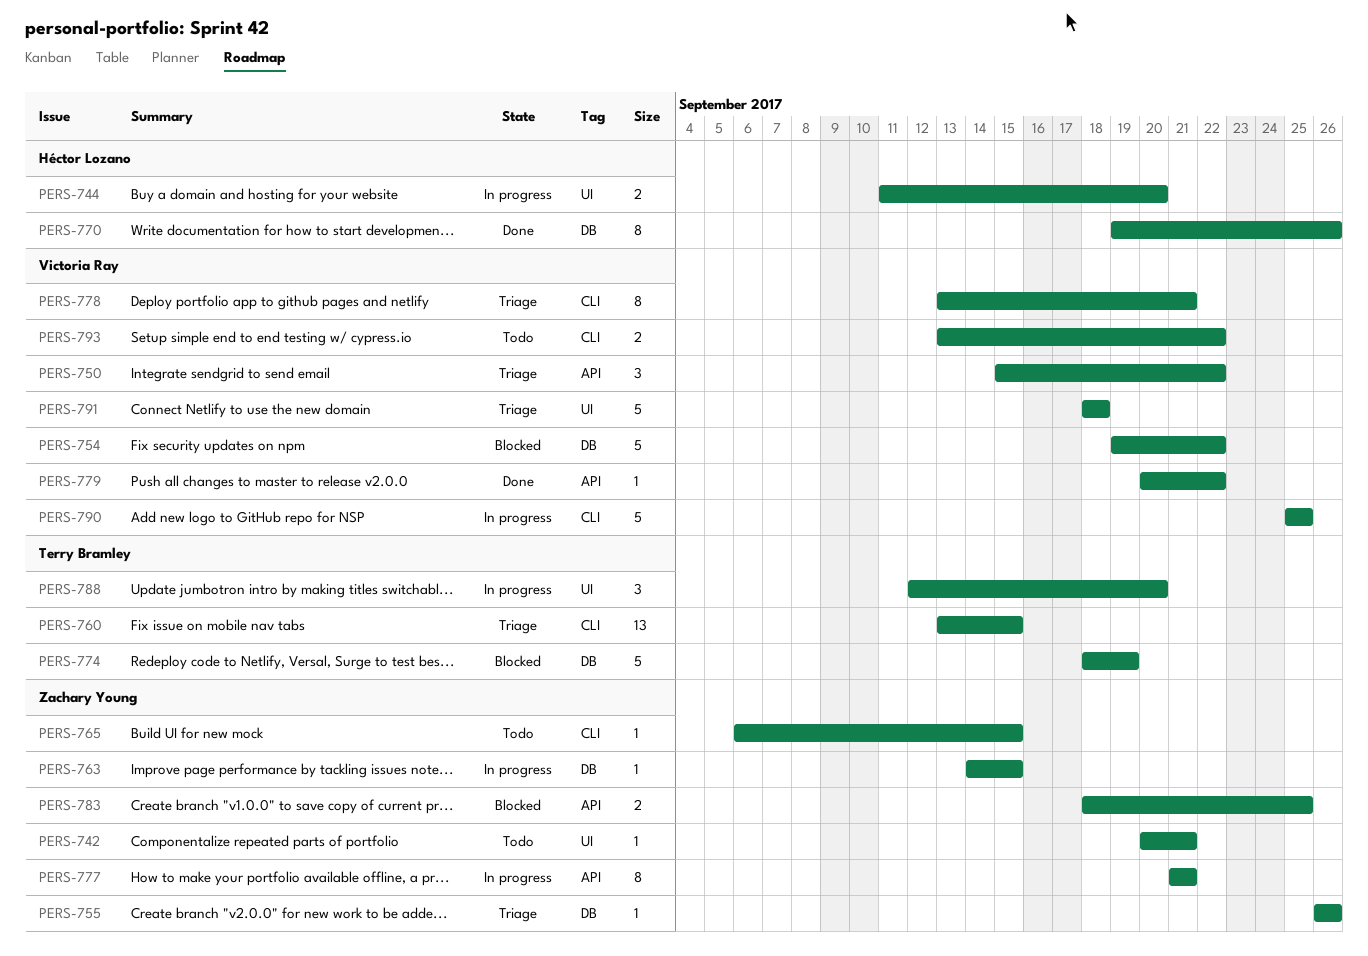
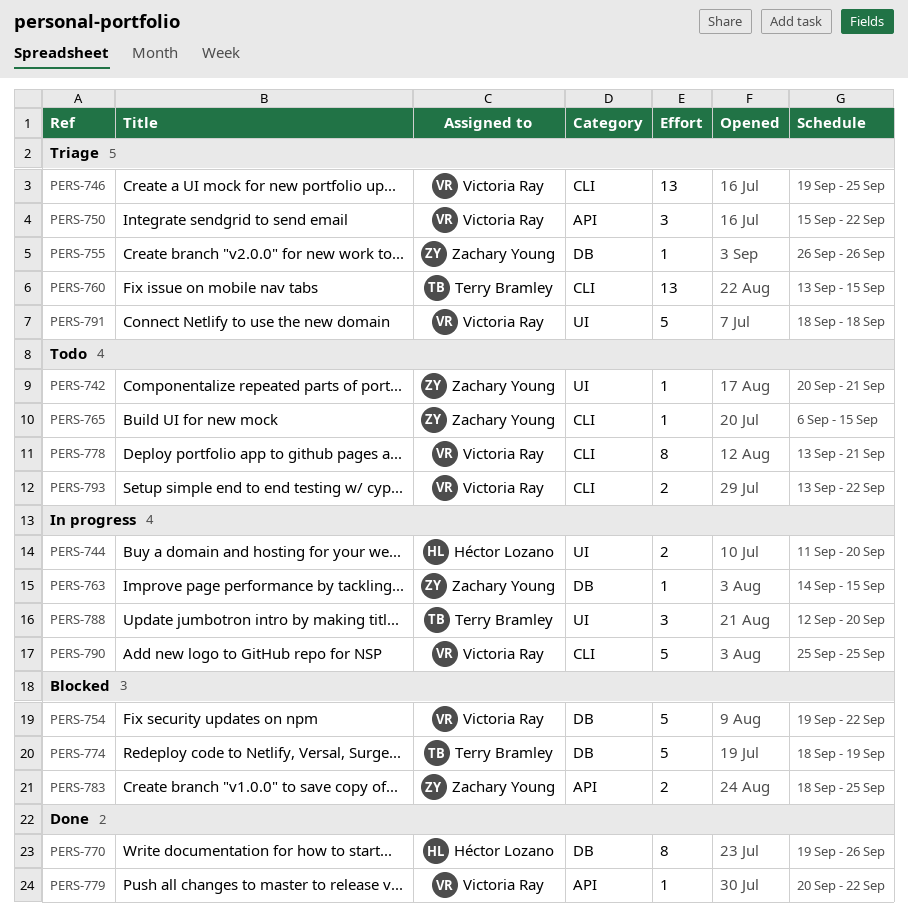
PERS-746: none -> present
PERS-777: present -> none
PERS-778, status: Triage -> Todo

